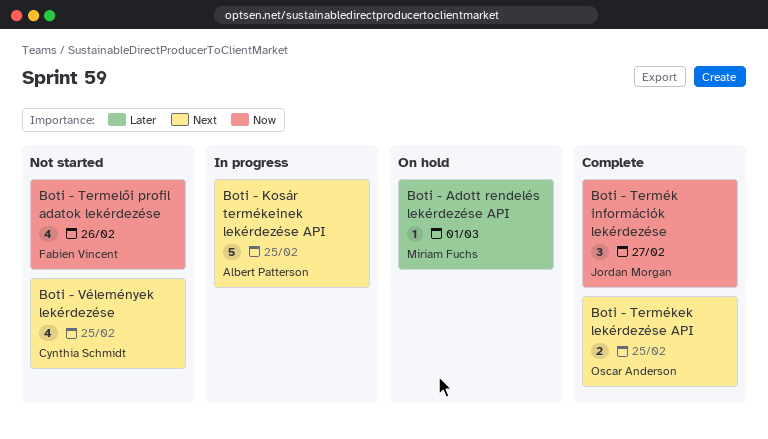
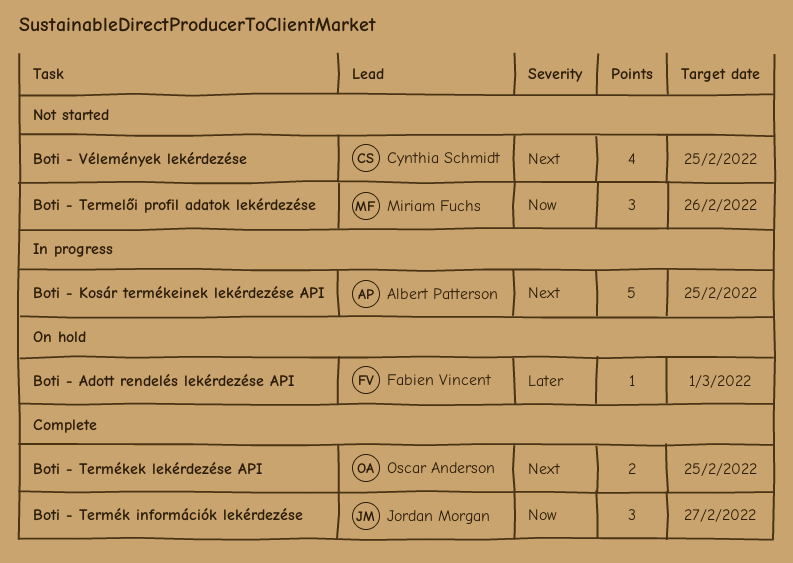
Boti - Adott rendelés lekérdezése API, owner: Miriam Fuchs -> Fabien Vincent
Boti - Termelői profil adatok lekérdezése, owner: Fabien Vincent -> Miriam Fuchs
Boti - Termelői profil adatok lekérdezése, estimate: 4 -> 3

